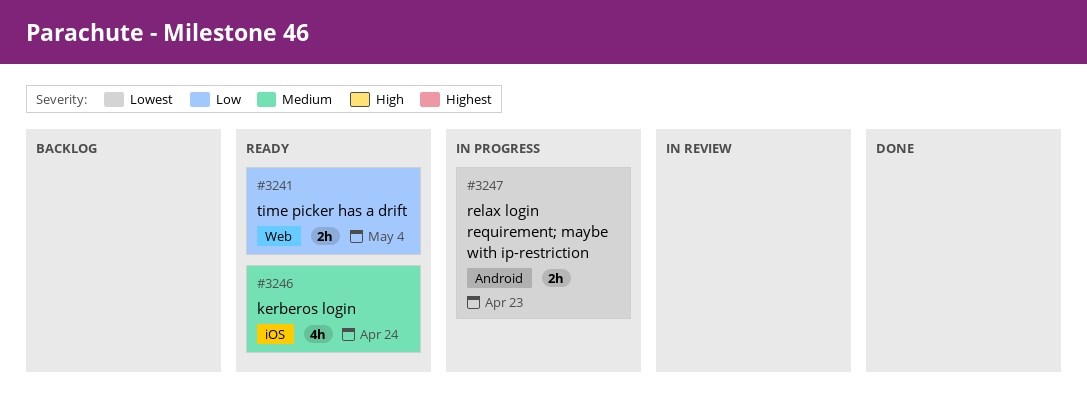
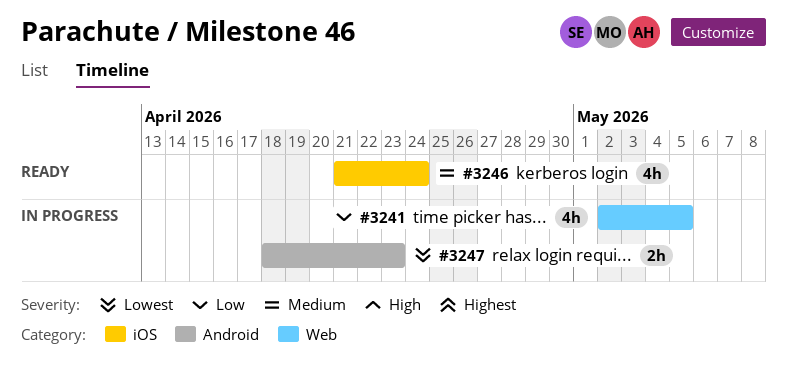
#3241, status: Ready -> In progress
#3241, estimate: 2h -> 4h
#3241, due: May 4 -> May 5

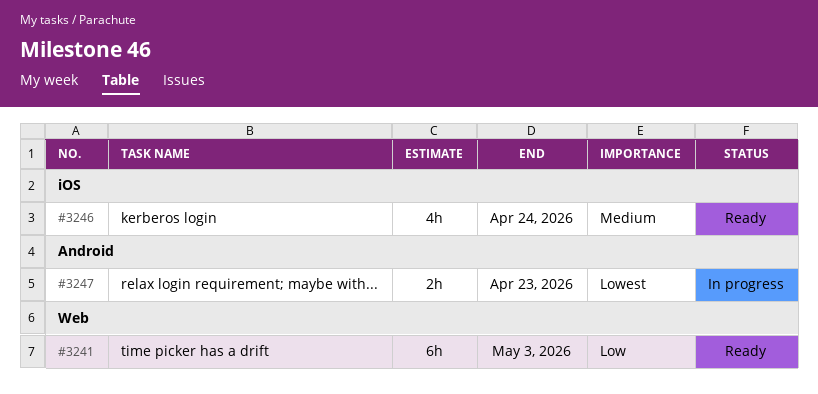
#3241, status: In progress -> Ready
#3241, estimate: 4h -> 6h
#3241, due: May 5 -> May 3

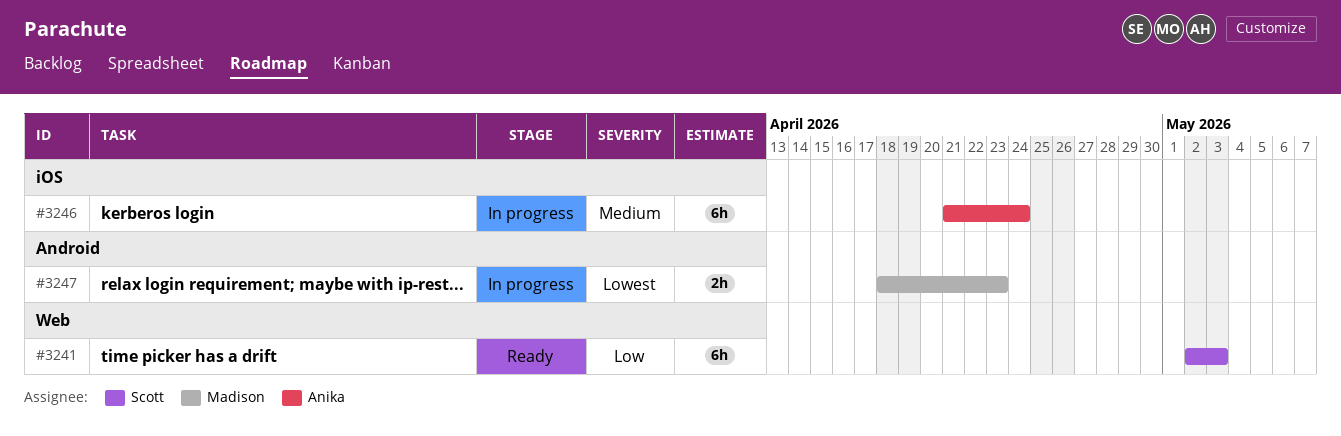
#3246, status: Ready -> In progress
#3246, estimate: 4h -> 6h

